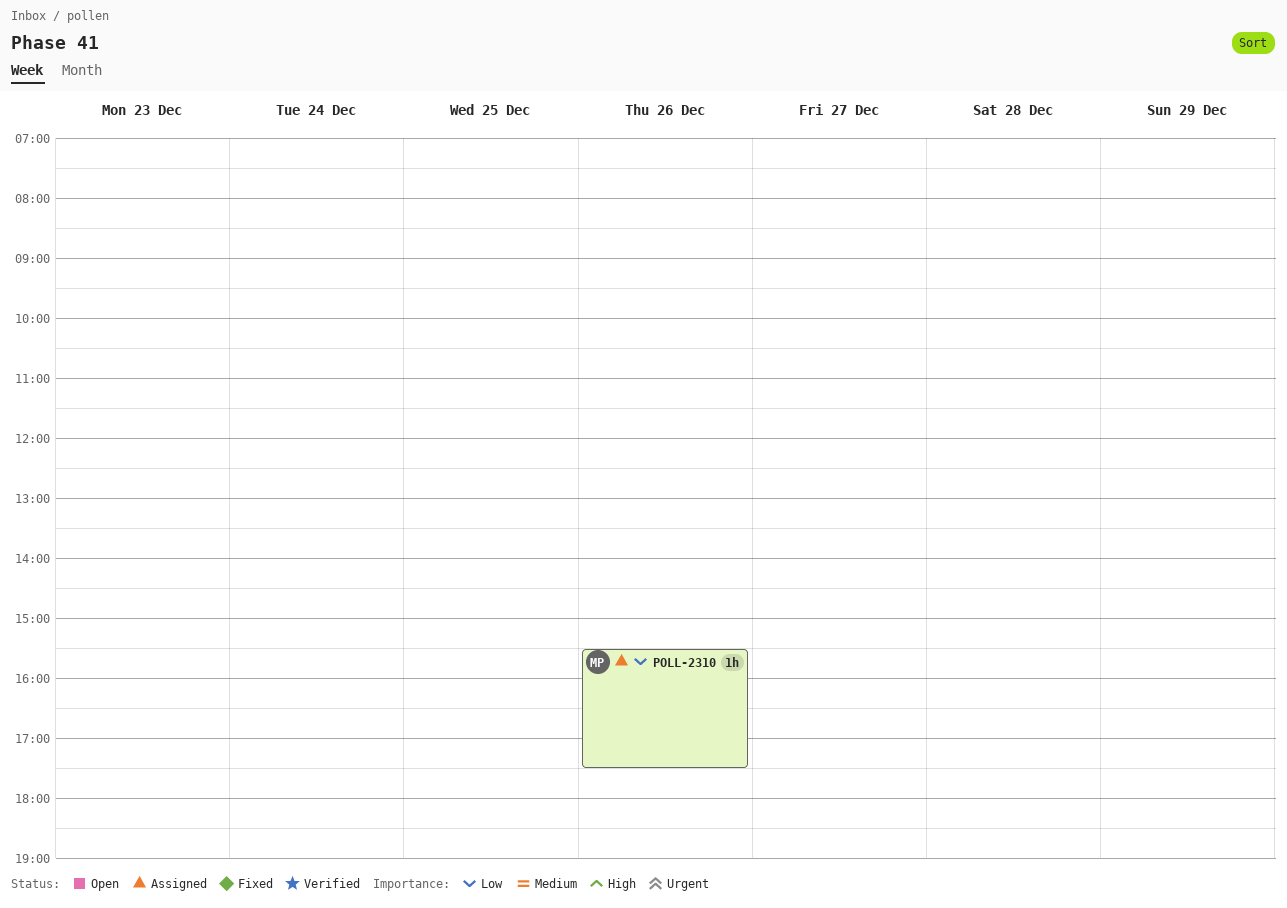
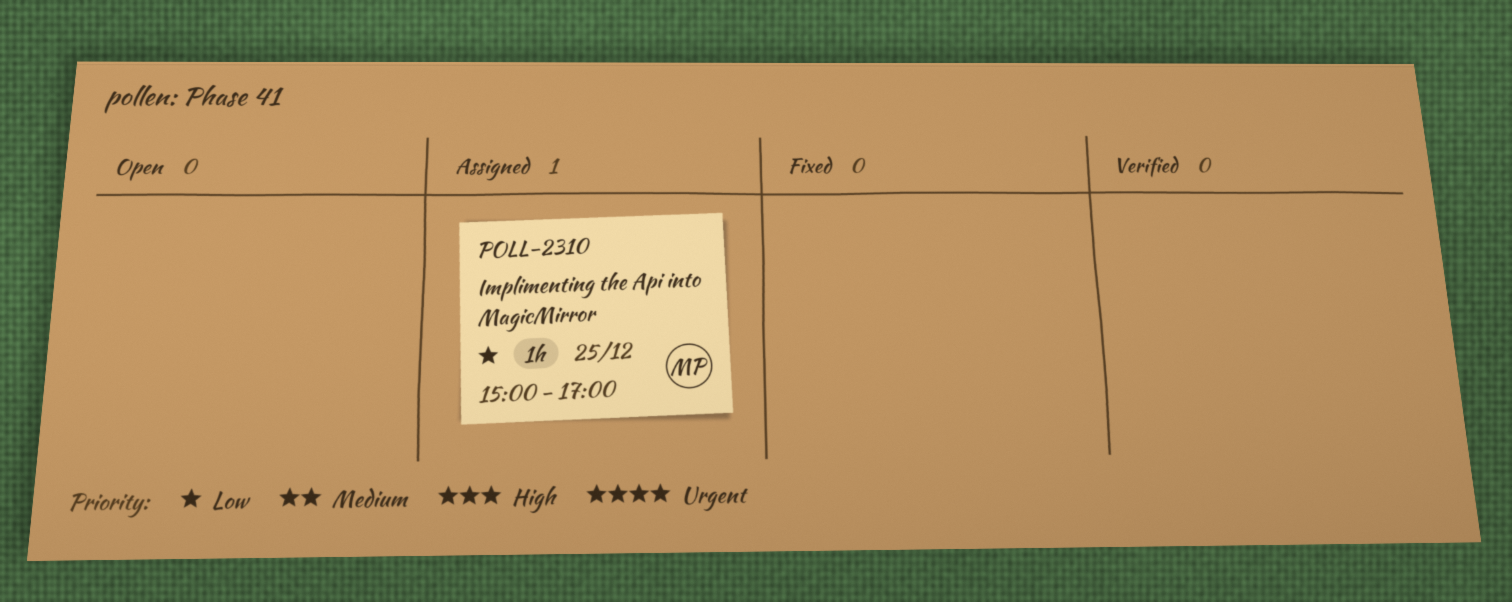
POLL-2310, day: Dec 26 -> Dec 25
POLL-2310, begins: 15:30 -> 15:00
POLL-2310, ends: 17:30 -> 17:00

